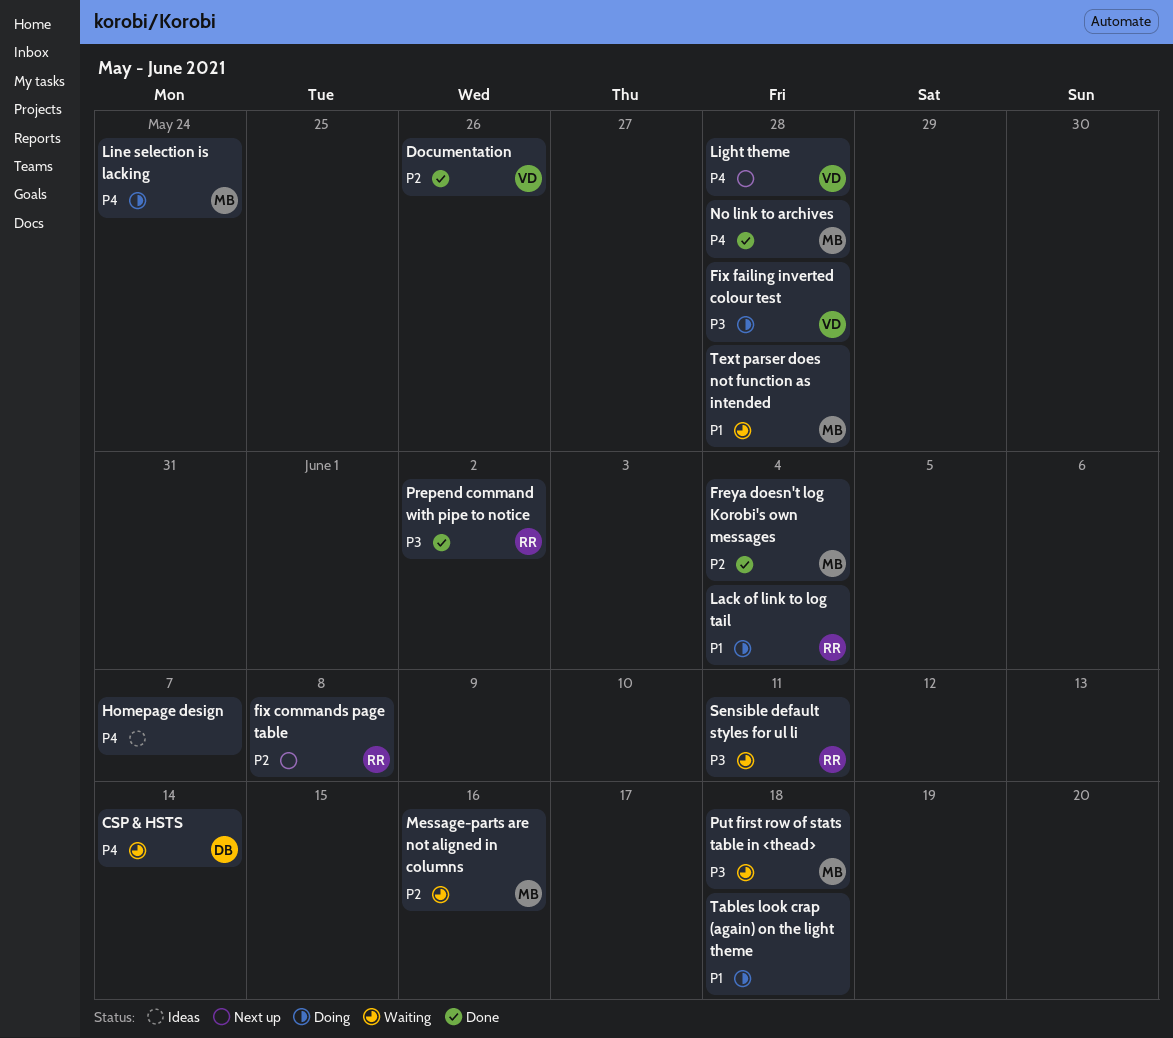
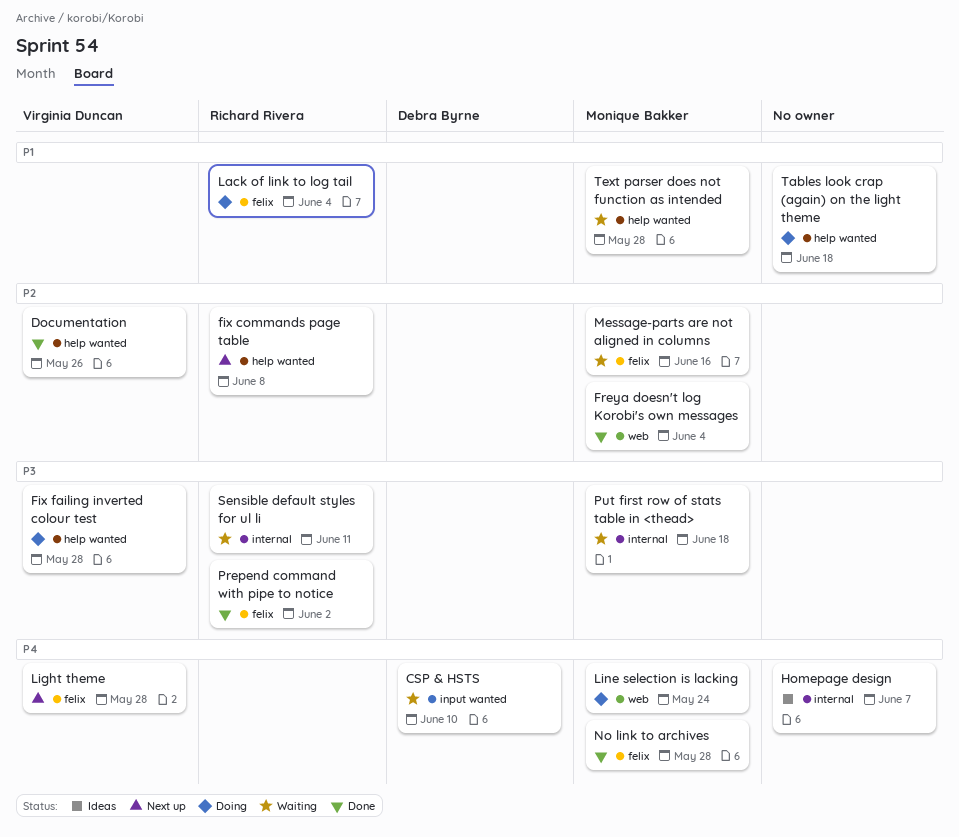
CSP & HSTS, due: Jun 14 -> Jun 10

